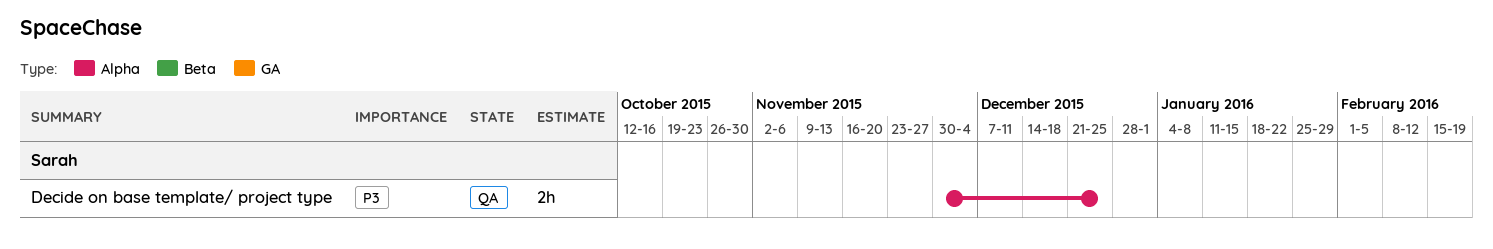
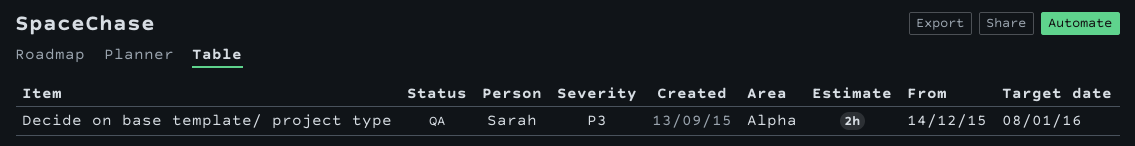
Decide on base template/ project type, start: Nov 30 -> Dec 14
Decide on base template/ project type, due: Dec 25 -> Jan 8

